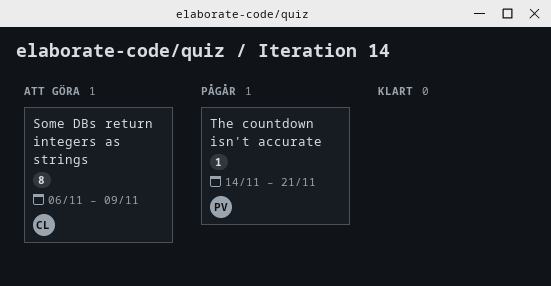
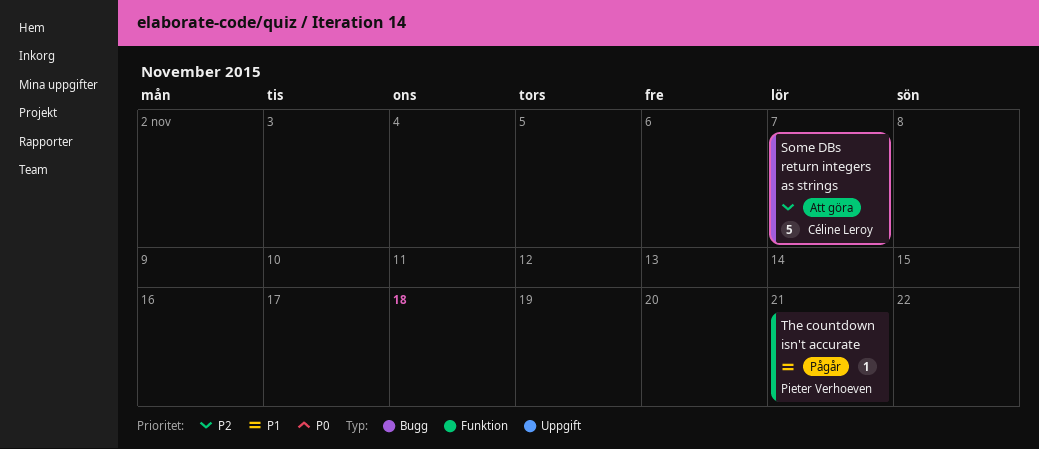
Some DBs return integers as strings, estimate: 8 -> 5
Some DBs return integers as strings, due: Nov 9 -> Nov 7

